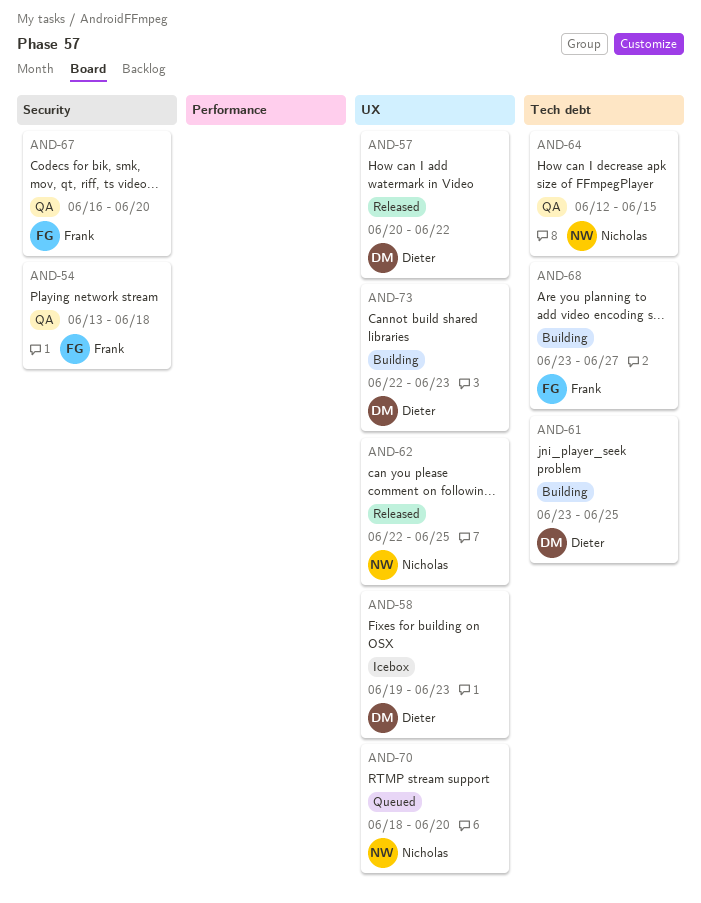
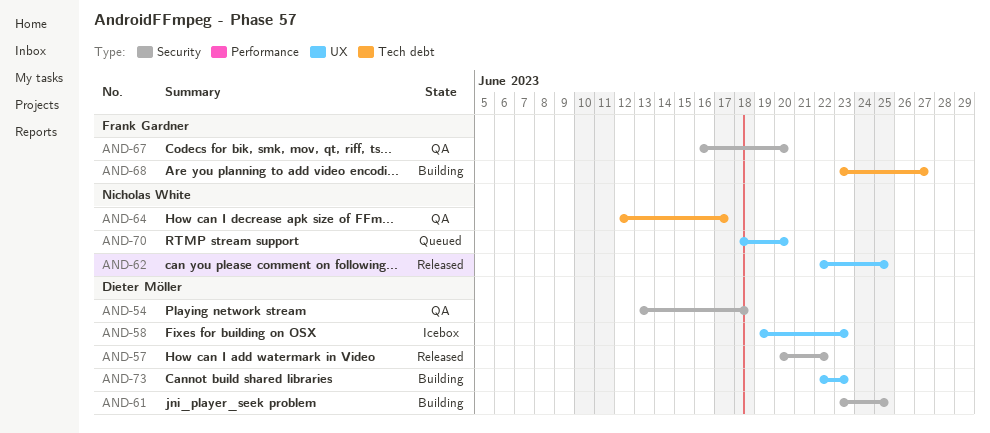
AND-54, owner: Frank Gardner -> Dieter Möller
AND-57, label: UX -> Security
AND-61, label: Tech debt -> Security
AND-64, due: Jun 15 -> Jun 17

